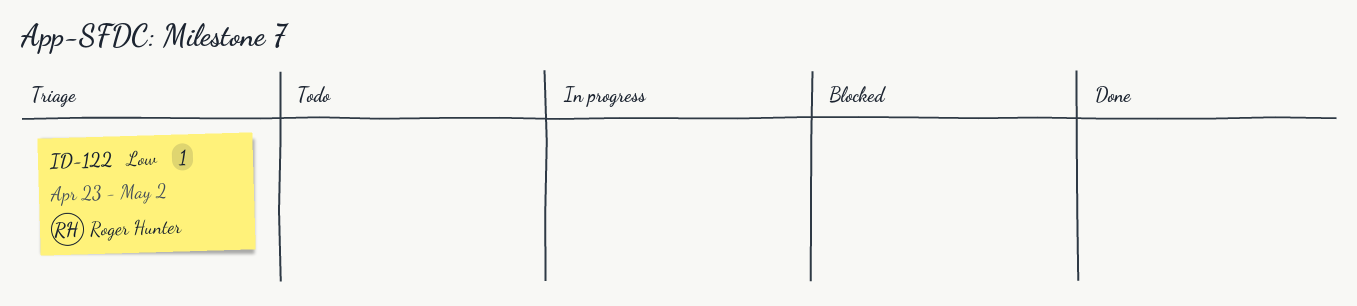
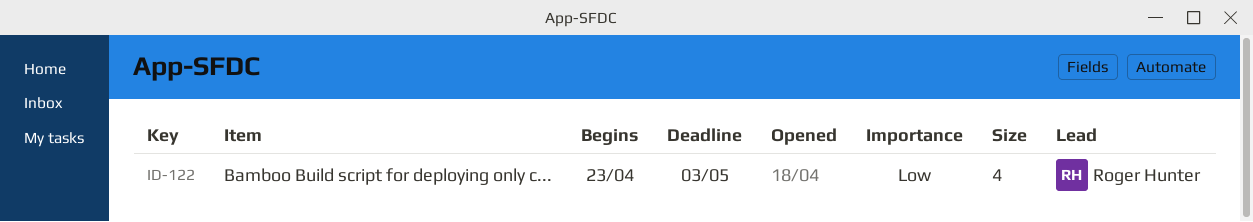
ID-122, estimate: 1 -> 4
ID-122, due: May 2 -> May 3

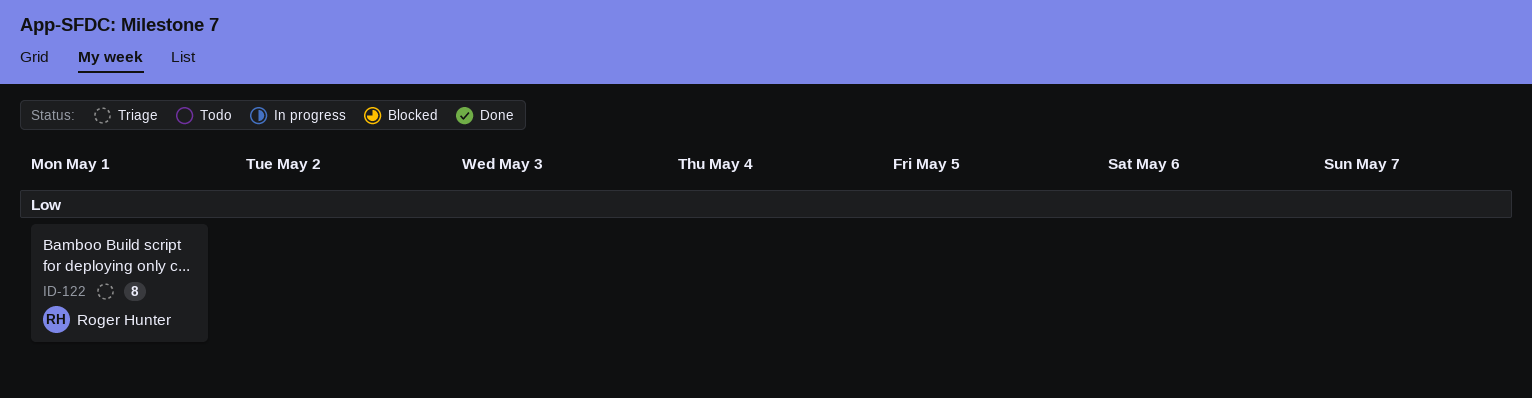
ID-122, estimate: 4 -> 8
ID-122, due: May 3 -> May 1

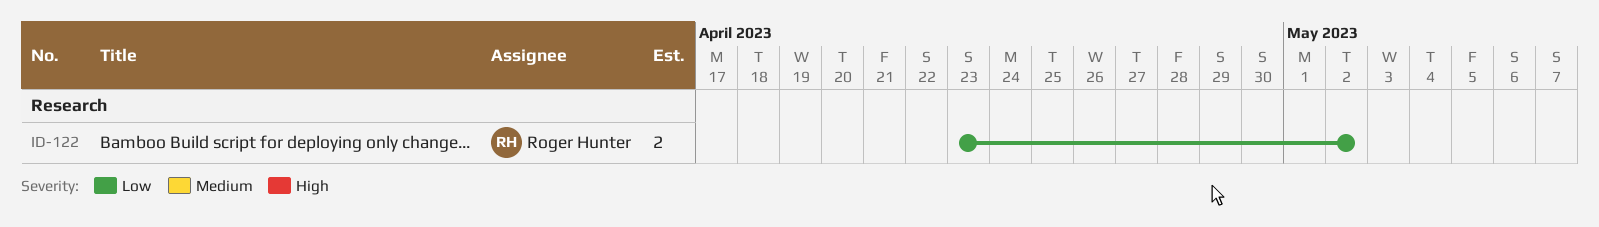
ID-122, estimate: 8 -> 2
ID-122, due: May 1 -> May 2

